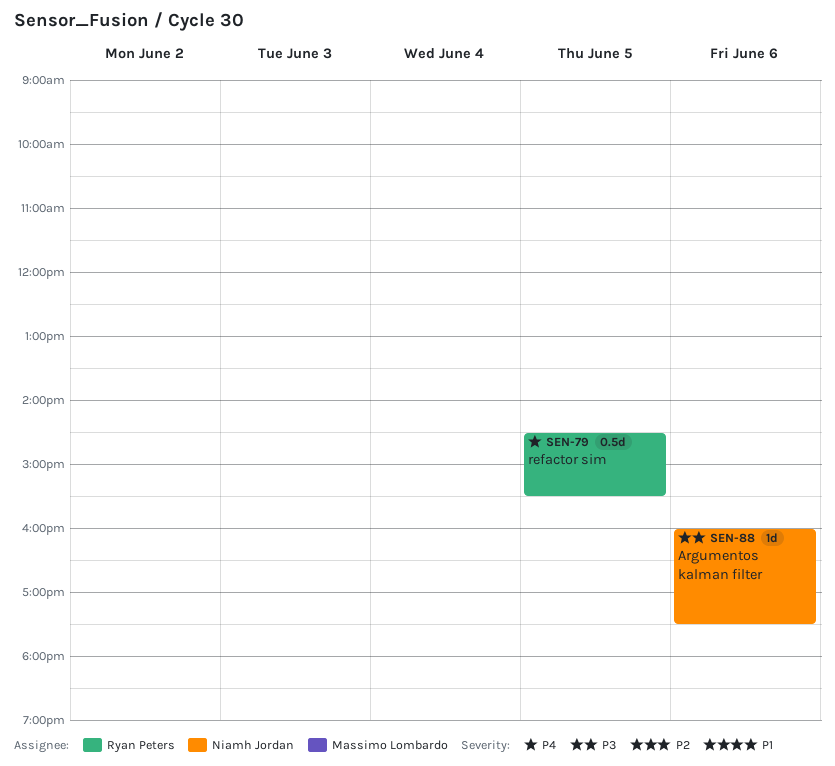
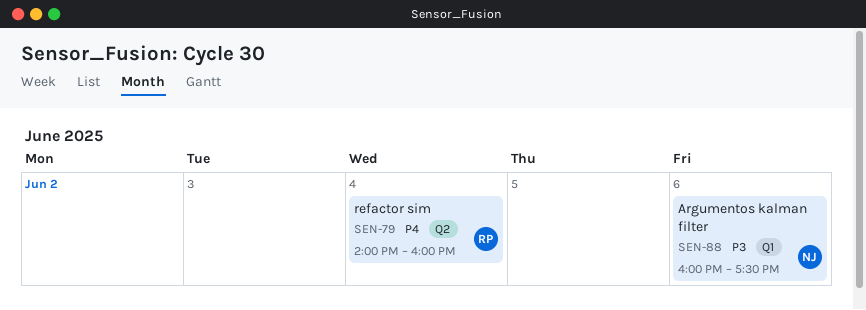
SEN-79, day: Jun 5 -> Jun 4
SEN-79, begins: 14:30 -> 14:00
SEN-79, ends: 15:30 -> 16:00

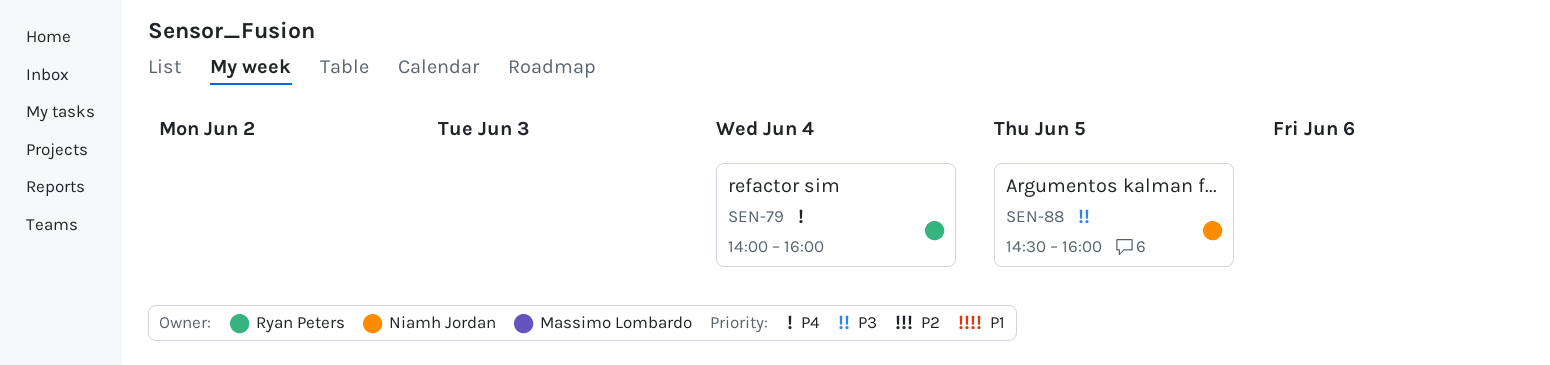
SEN-88, day: Jun 6 -> Jun 5
SEN-88, begins: 16:00 -> 14:30
SEN-88, ends: 17:30 -> 16:00

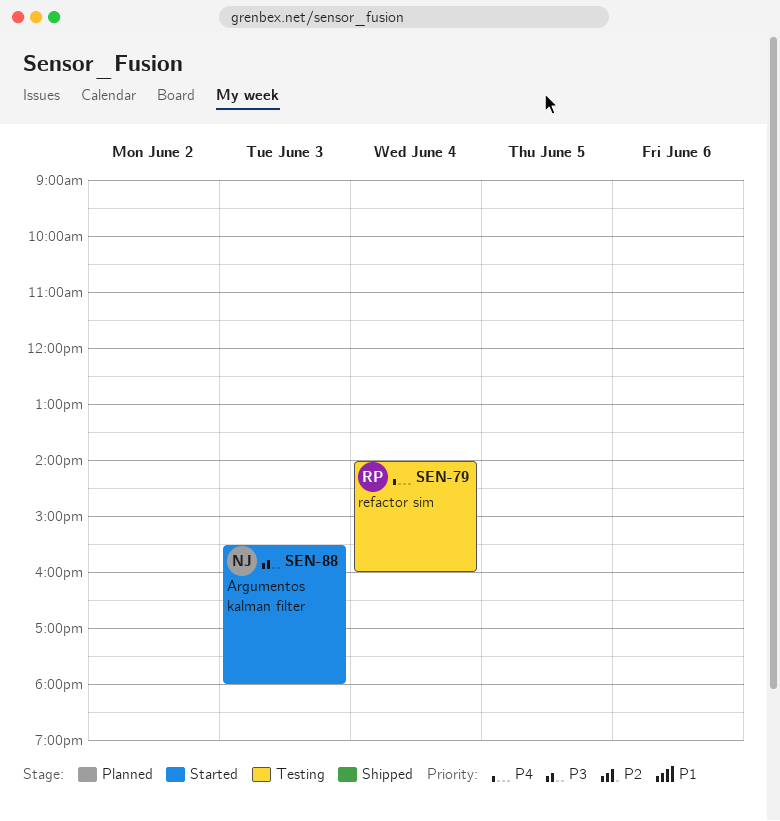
SEN-88, day: Jun 5 -> Jun 3
SEN-88, begins: 14:30 -> 15:30
SEN-88, ends: 16:00 -> 18:00

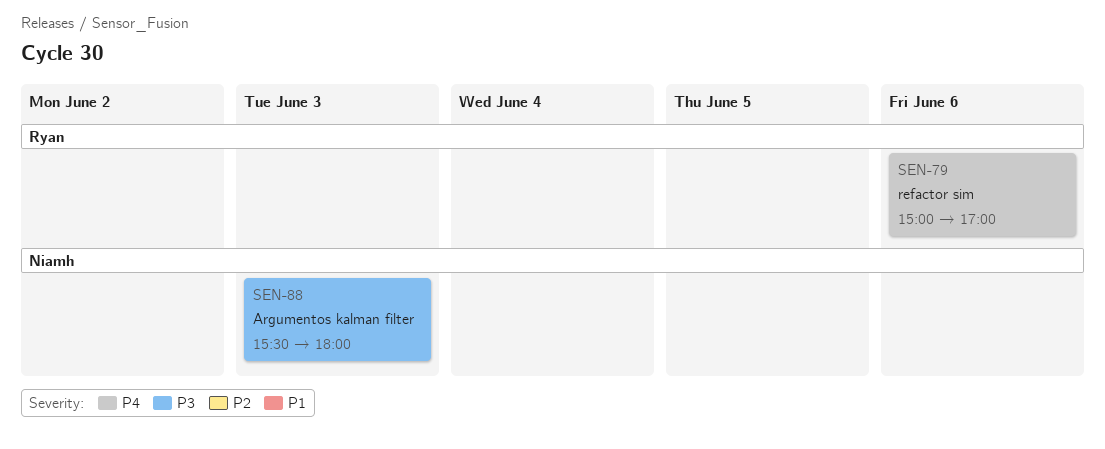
SEN-79, day: Jun 4 -> Jun 6
SEN-79, begins: 14:00 -> 15:00
SEN-79, ends: 16:00 -> 17:00

